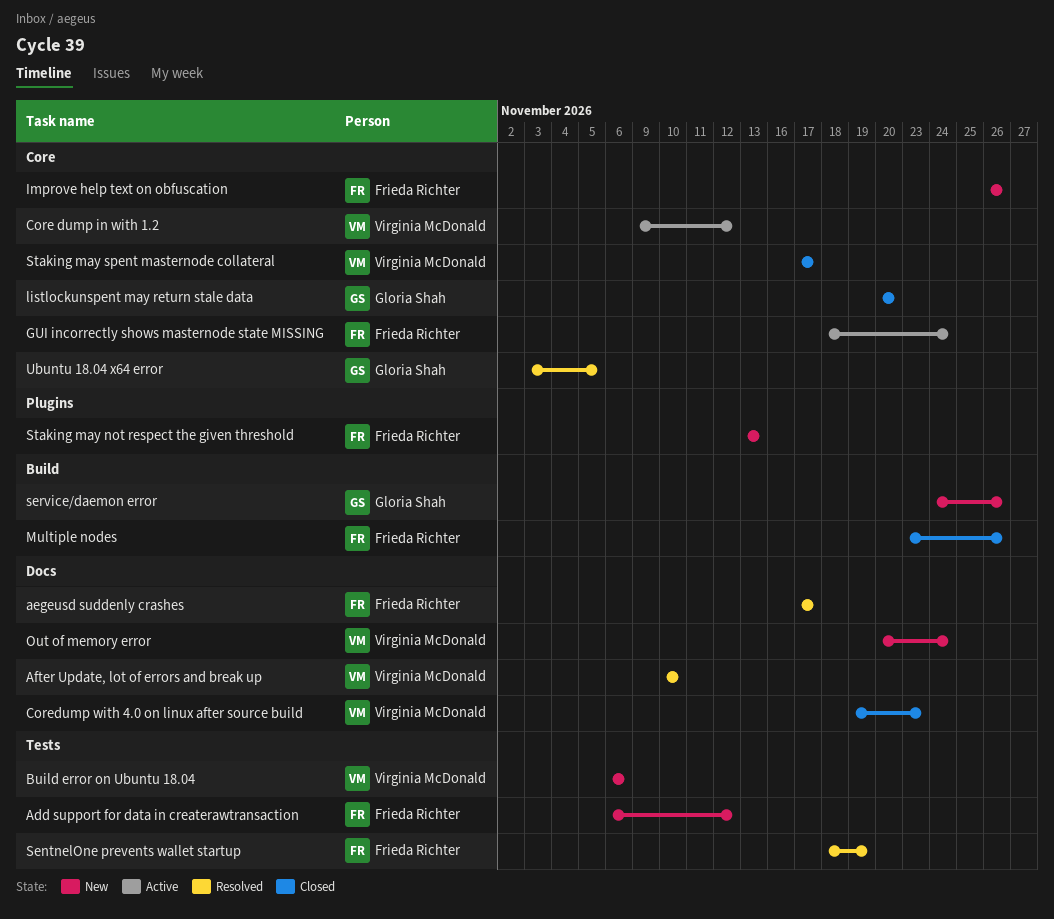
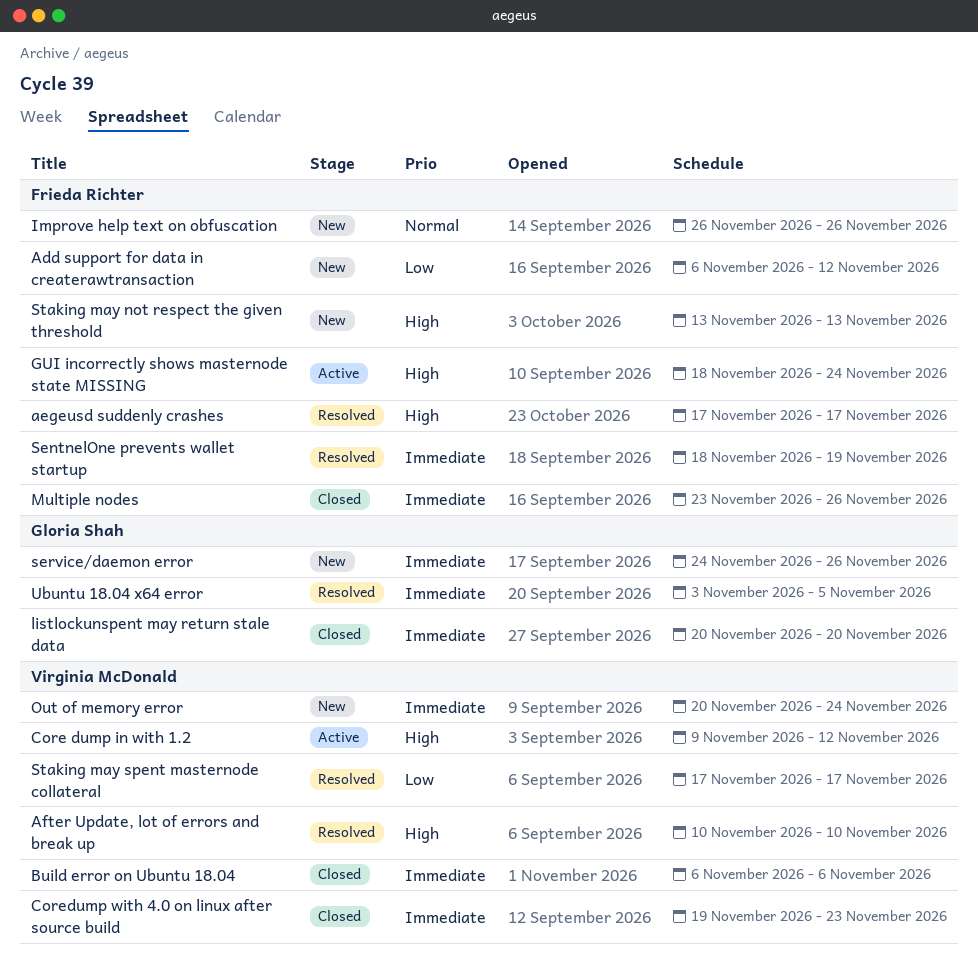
Build error on Ubuntu 18.04, status: New -> Closed
Staking may spent masternode collateral, status: Closed -> Resolved

